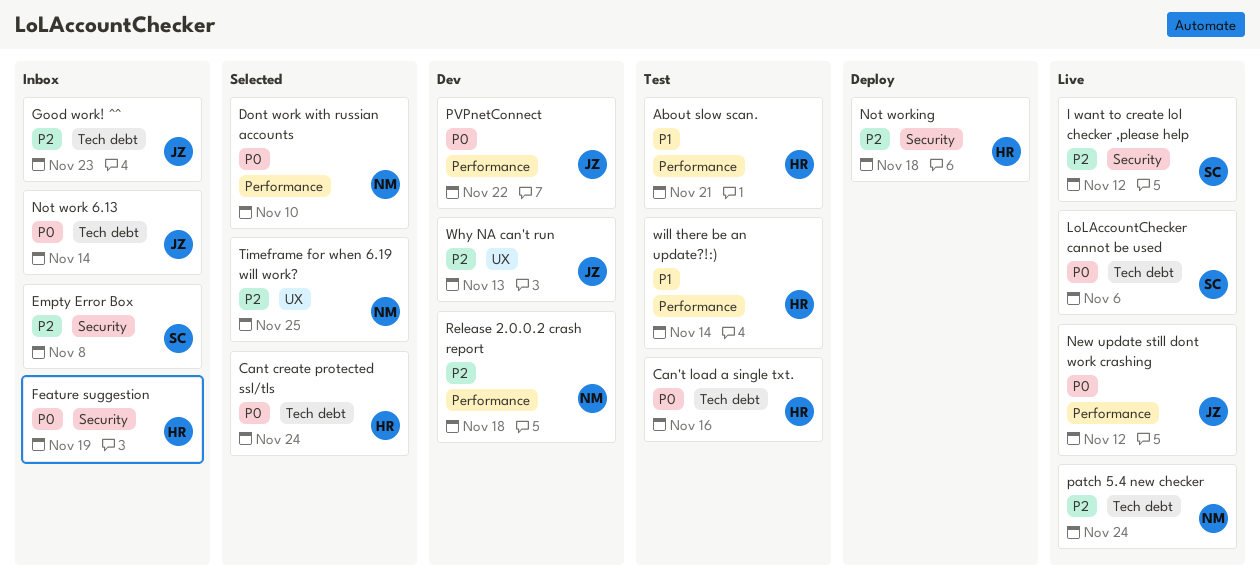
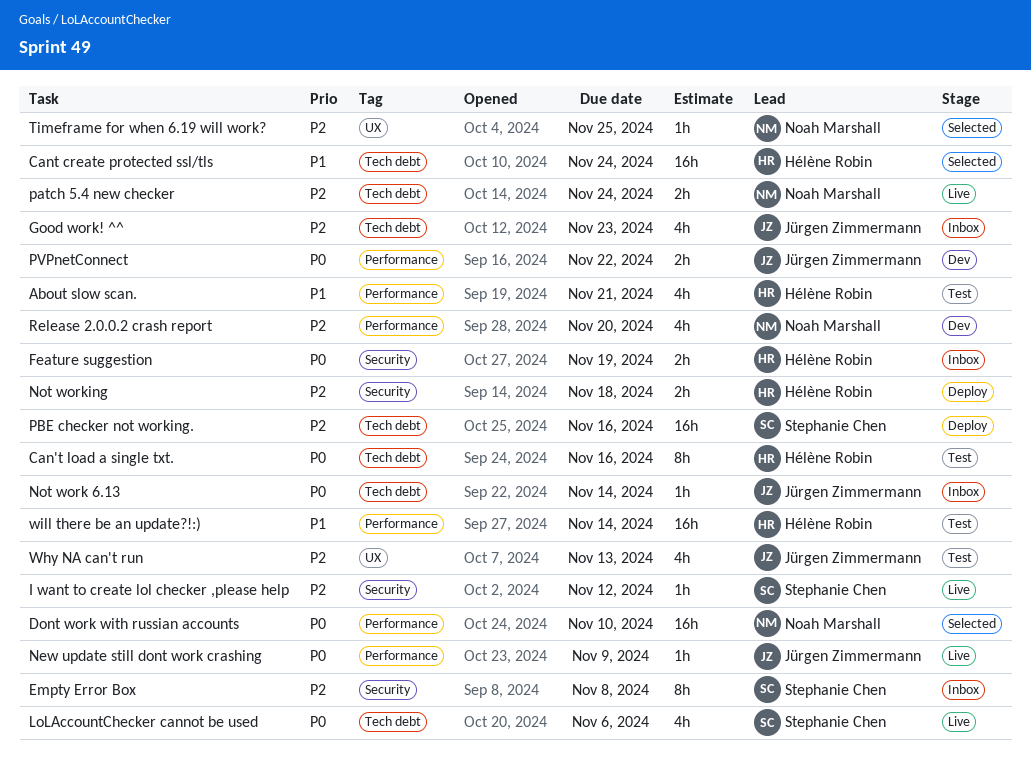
Cant create protected ssl/tls, priority: P0 -> P1
New update still dont work crashing, due: Nov 12 -> Nov 9
PBE checker not working.: none -> present
Release 2.0.0.2 crash report, due: Nov 18 -> Nov 20
Why NA can't run, status: Dev -> Test

